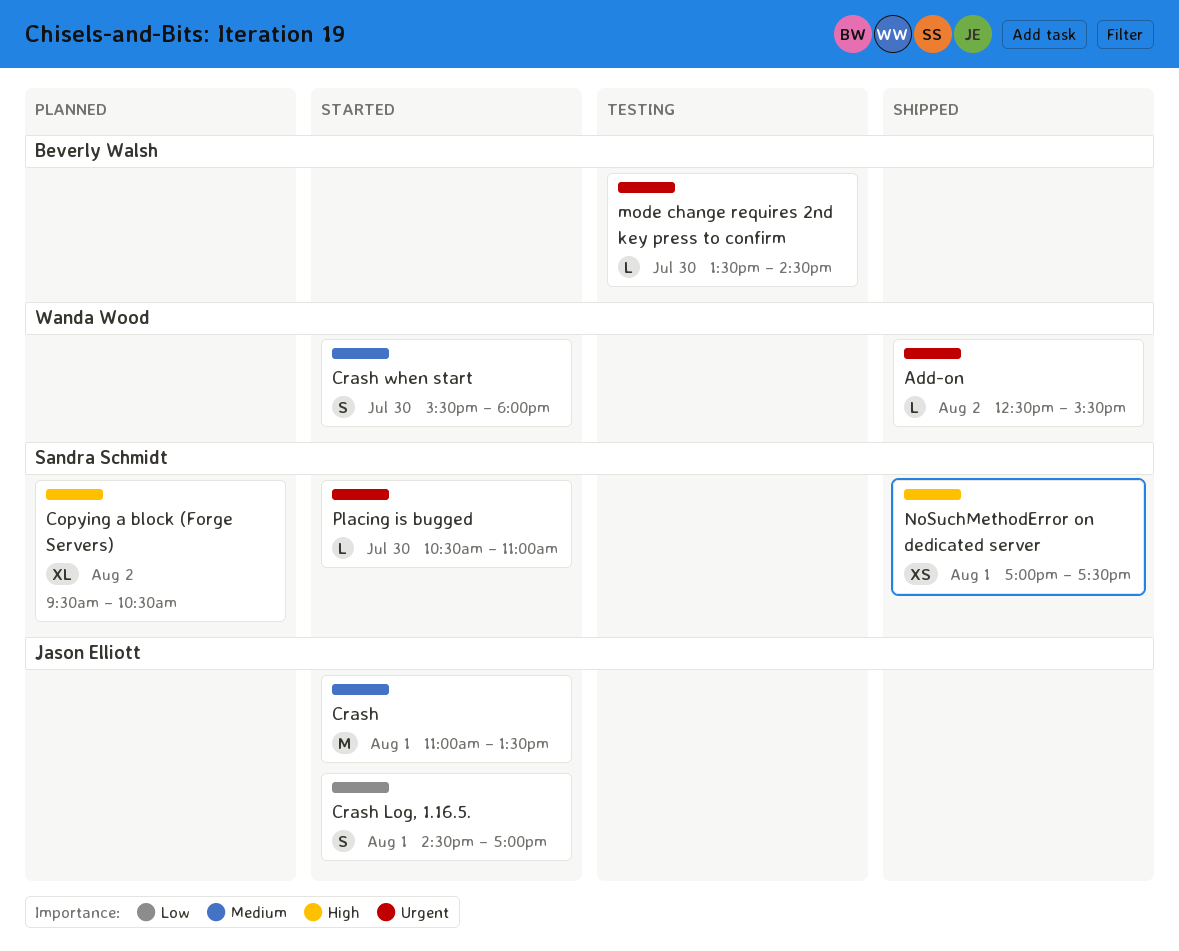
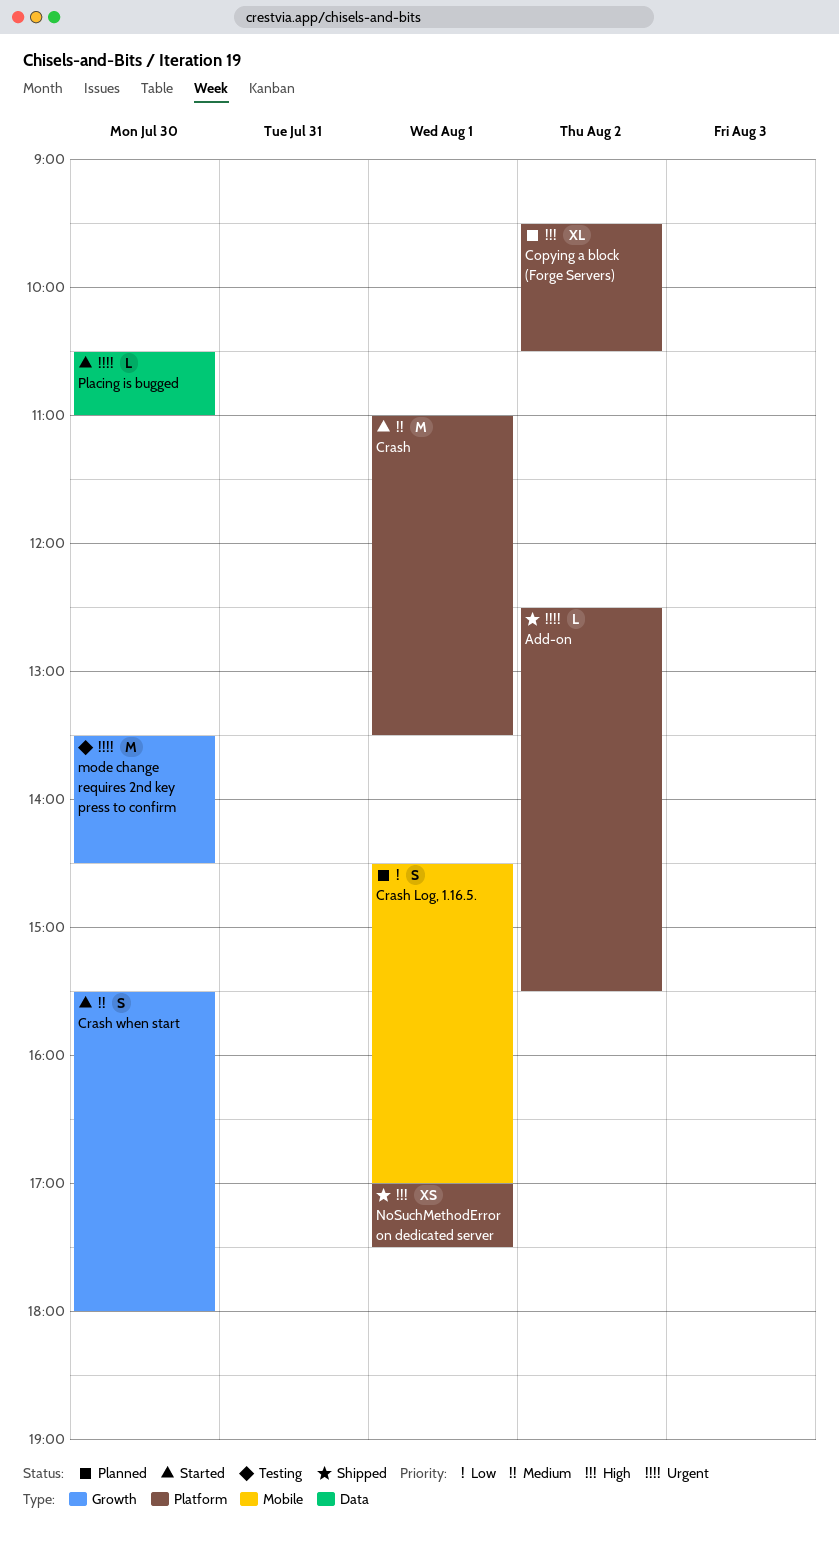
Crash Log, 1.16.5., status: Started -> Planned
mode change requires 2nd key press to confirm, estimate: L -> M

